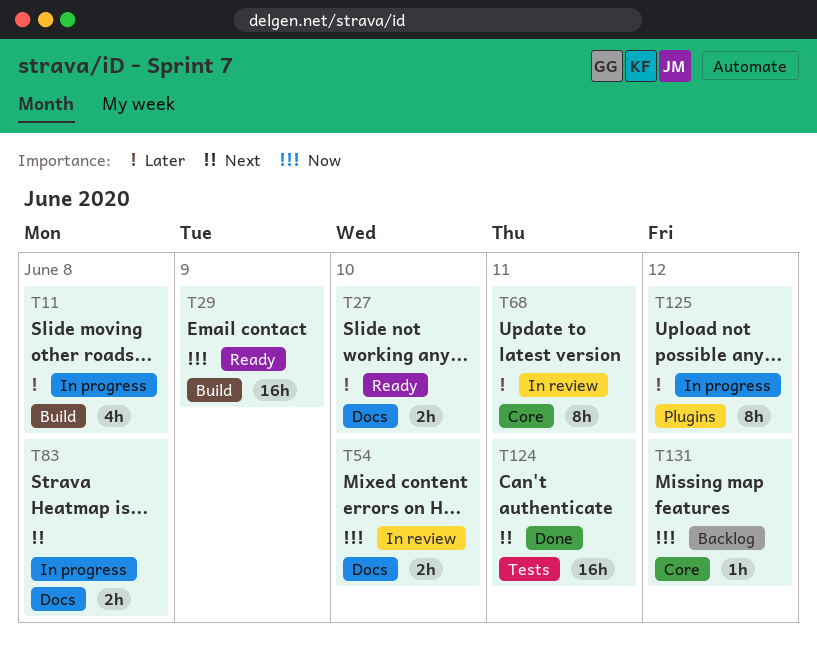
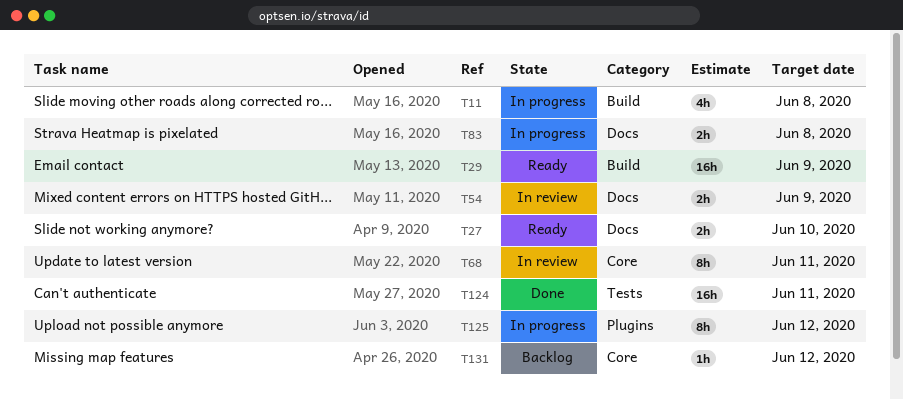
T54, due: Jun 10 -> Jun 9

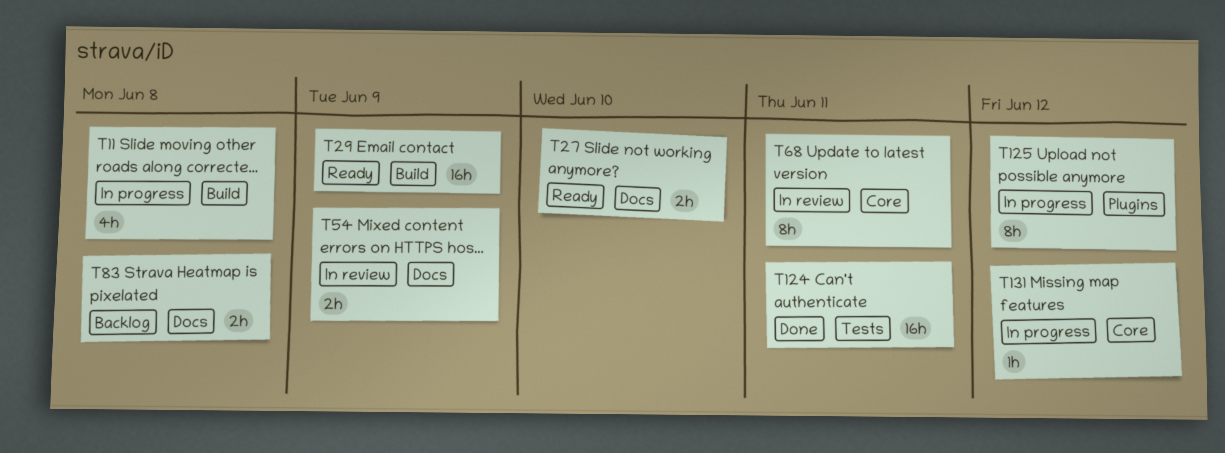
T83, status: In progress -> Backlog
T131, status: Backlog -> In progress

